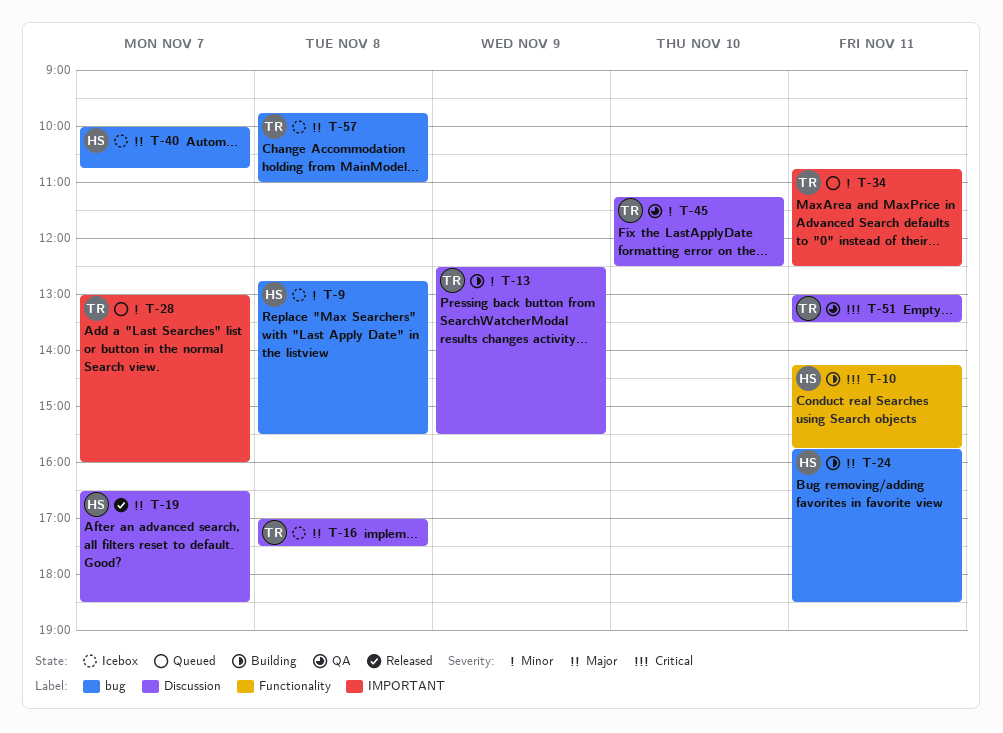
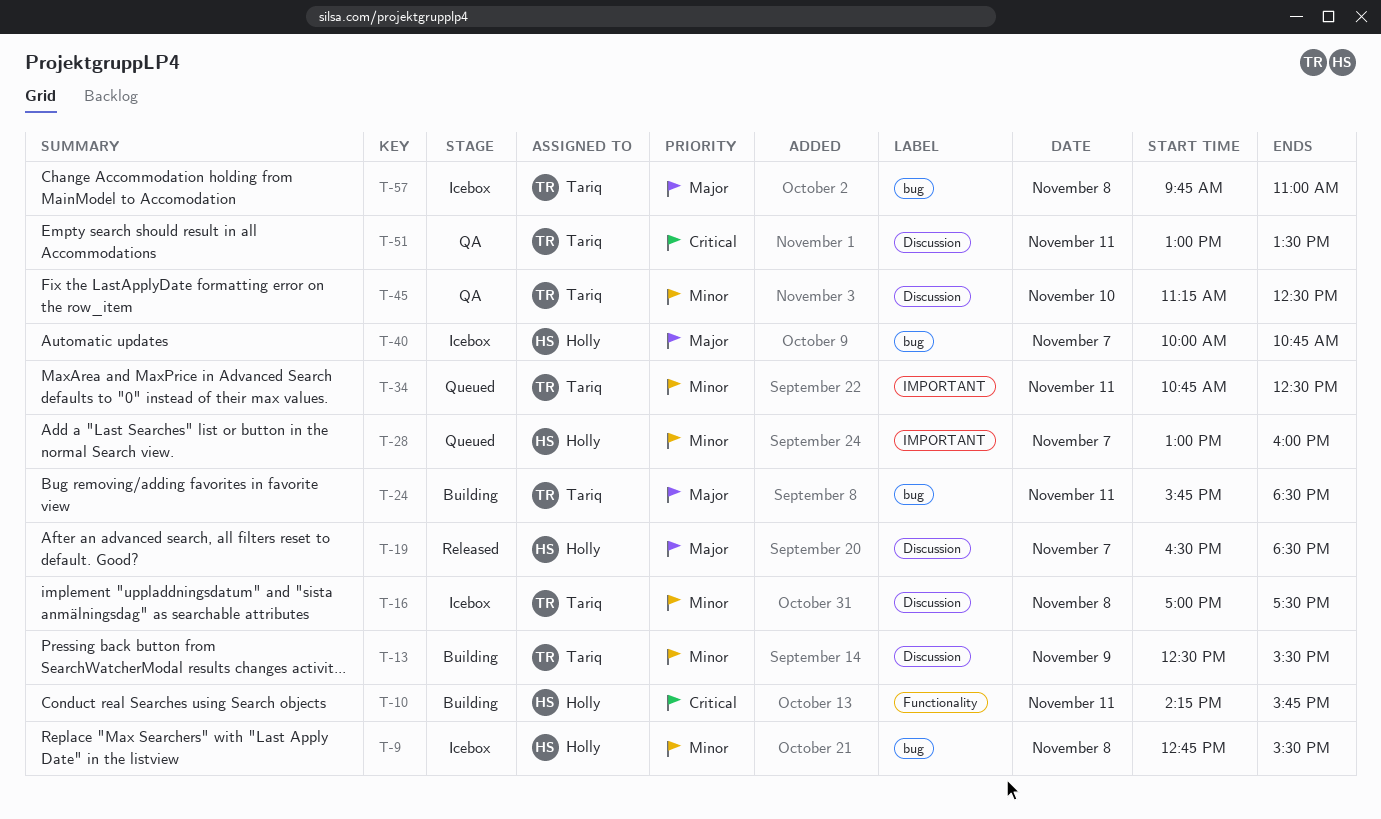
T-16, priority: Major -> Minor
T-24, owner: Holly -> Tariq
T-28, owner: Tariq -> Holly

